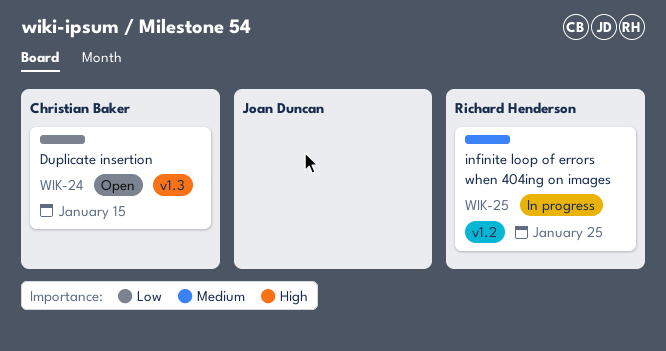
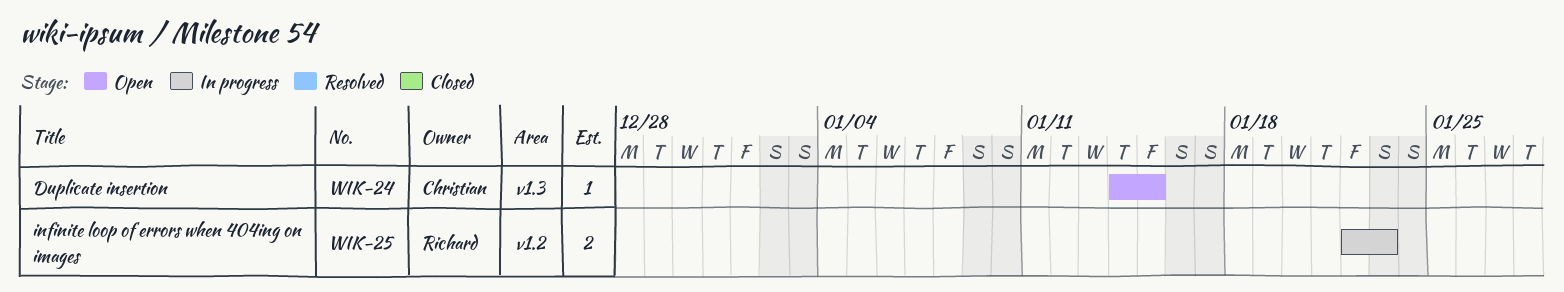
WIK-25, due: Jan 25 -> Jan 23

